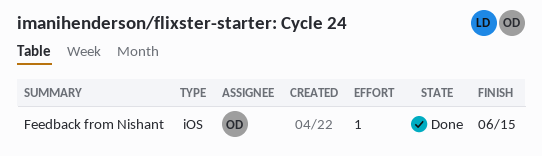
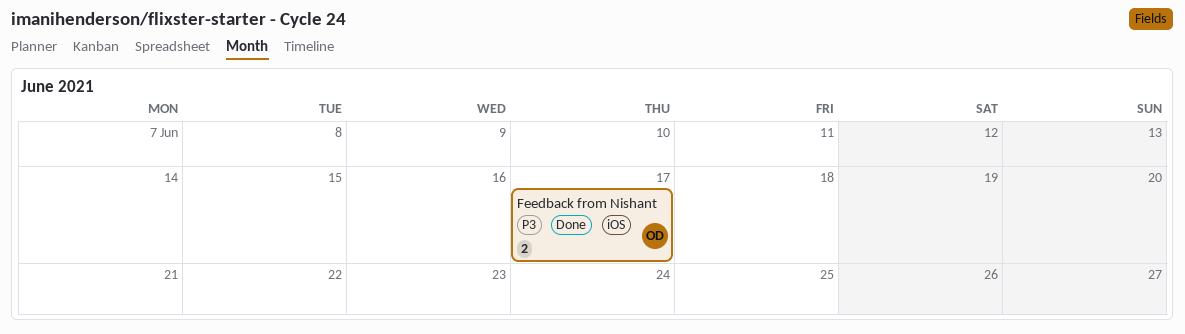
Feedback from Nishant, estimate: 1 -> 2
Feedback from Nishant, due: Jun 15 -> Jun 17

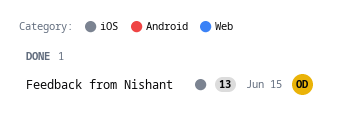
Feedback from Nishant, estimate: 2 -> 13
Feedback from Nishant, due: Jun 17 -> Jun 15

